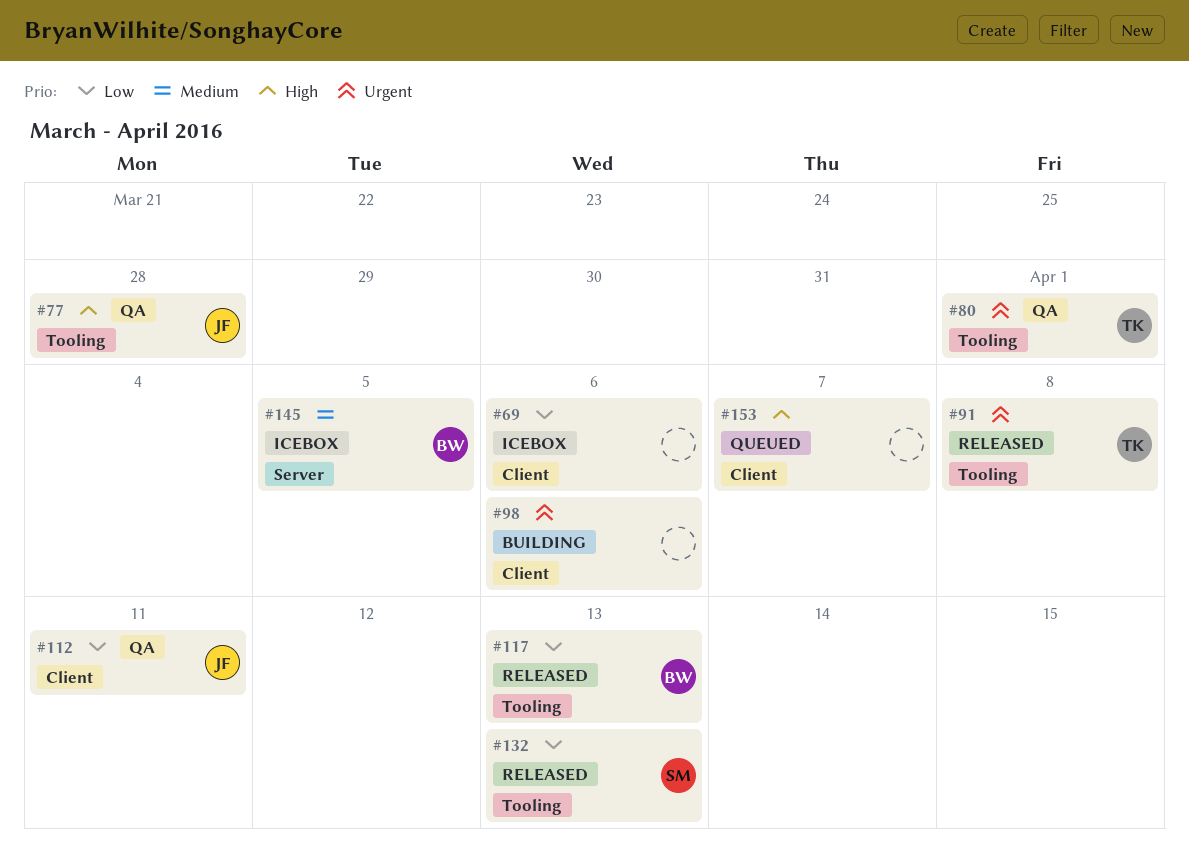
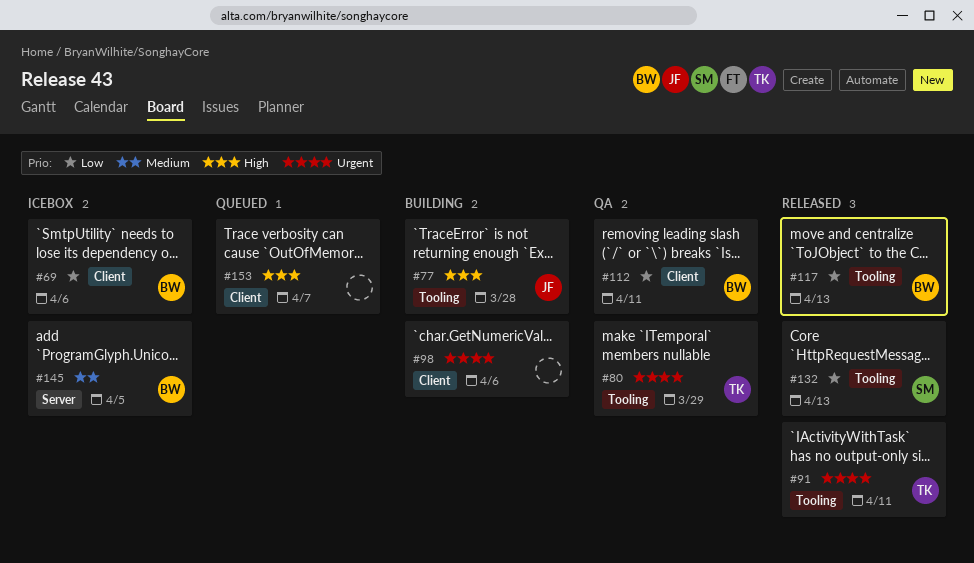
#69, owner: none -> BW
#77, status: QA -> Building
#80, due: Apr 1 -> Mar 29
#91, due: Apr 8 -> Apr 11
#112, owner: JF -> BW

